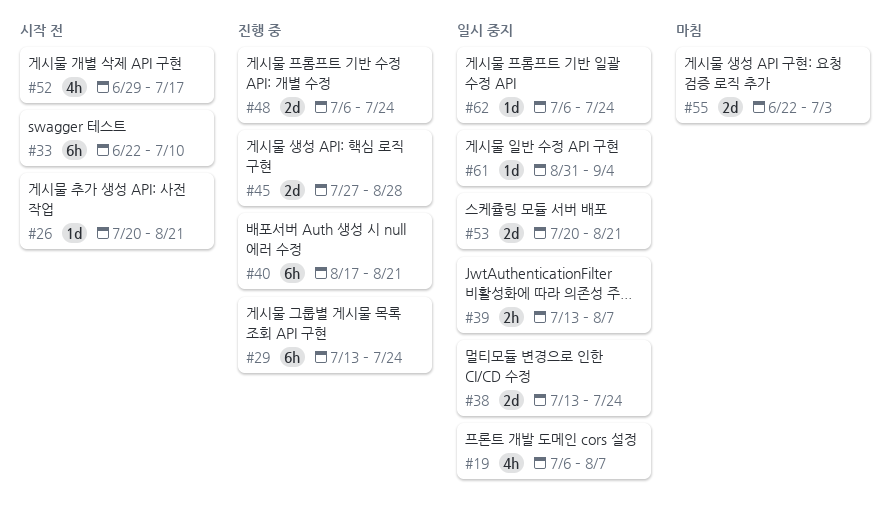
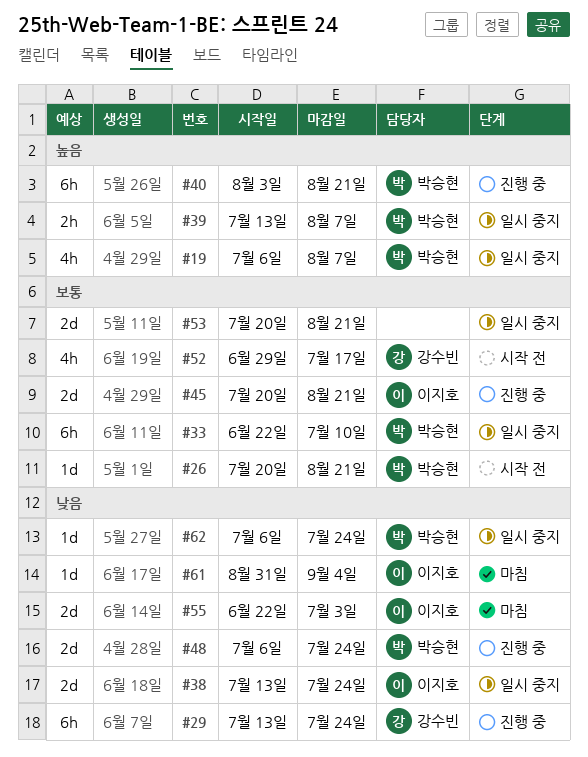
#33, status: 시작 전 -> 일시 중지
#40, start: Aug 17 -> Aug 3
#45, start: Jul 27 -> Jul 20
#45, due: Aug 28 -> Aug 21
#61, status: 일시 중지 -> 마침

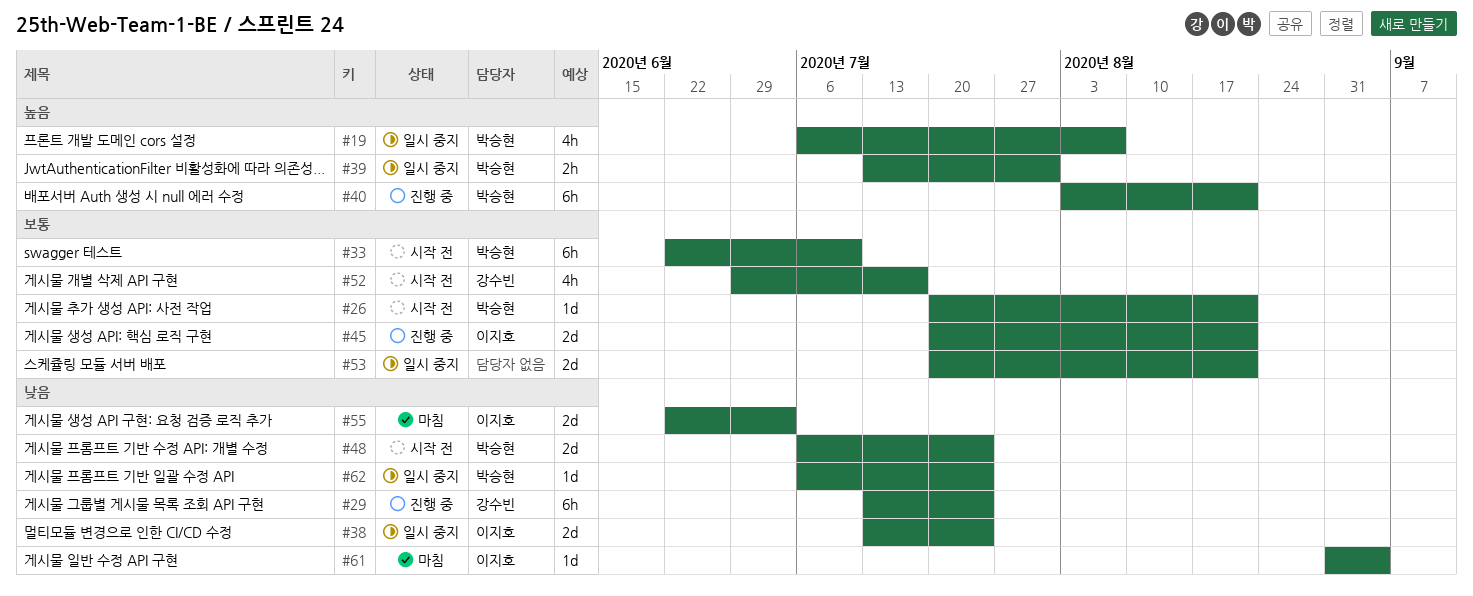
#33, status: 일시 중지 -> 시작 전
#39, due: Aug 7 -> Jul 31
#48, status: 진행 중 -> 시작 전

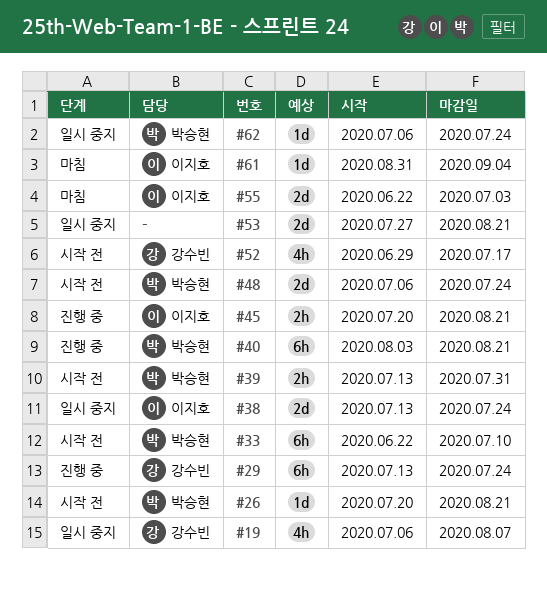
#19, owner: 박승현 -> 강수빈
#39, status: 일시 중지 -> 시작 전
#45, estimate: 2d -> 2h
#53, start: Jul 20 -> Jul 27

